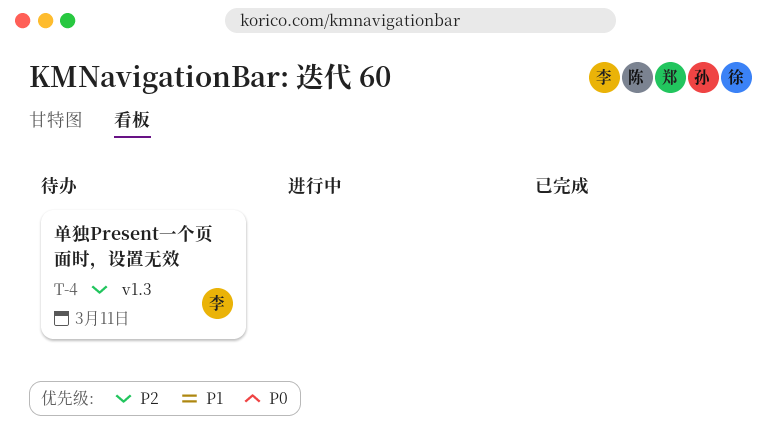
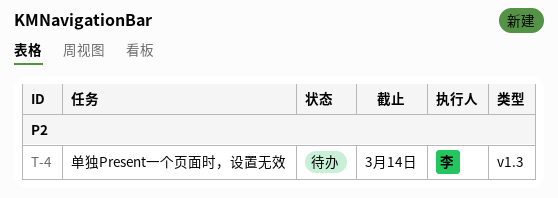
T-4, due: Mar 11 -> Mar 14

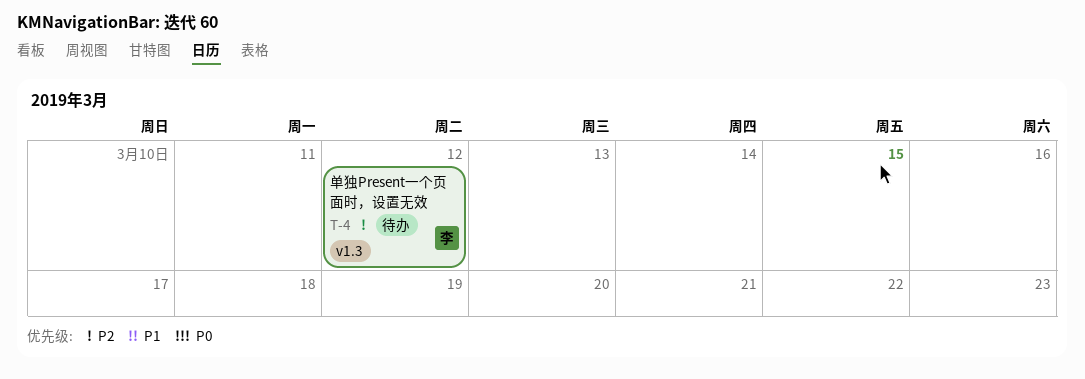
T-4, due: Mar 14 -> Mar 12

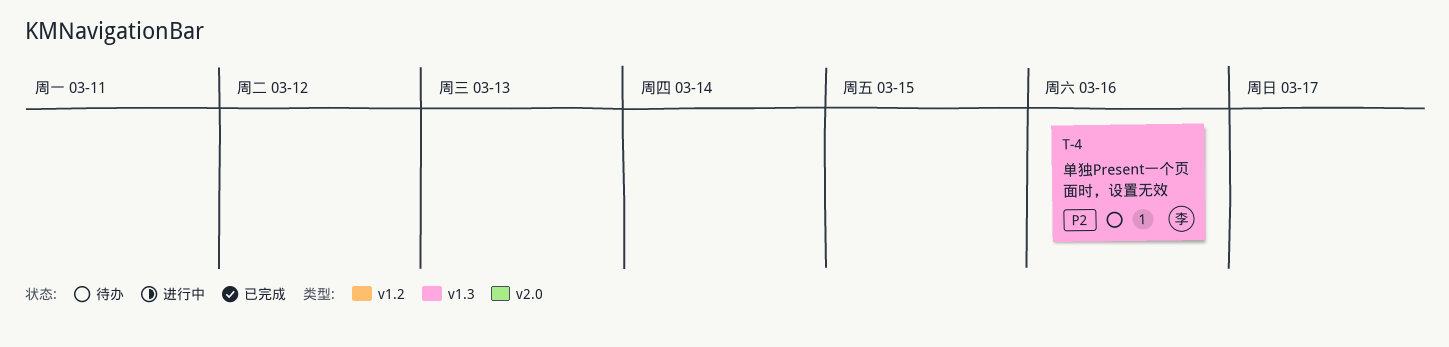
T-4, due: Mar 12 -> Mar 16

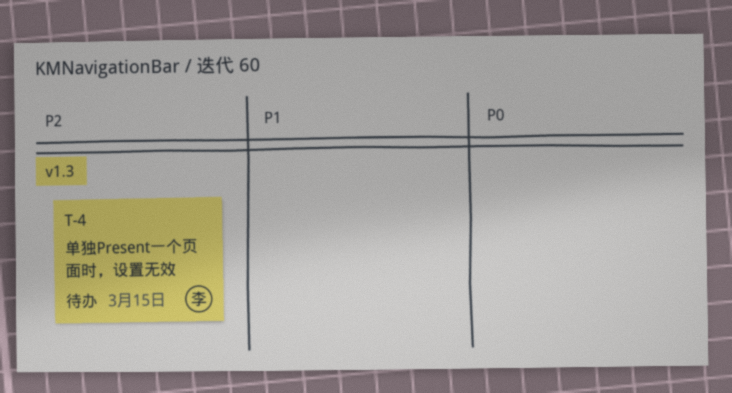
T-4, due: Mar 16 -> Mar 15

